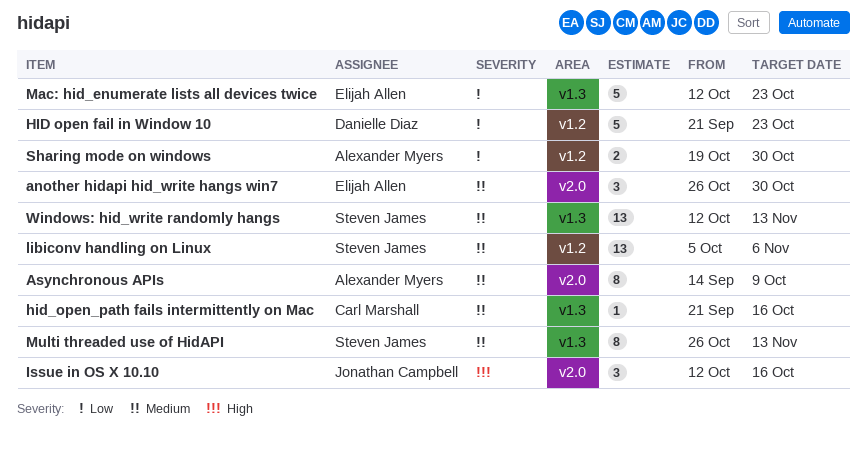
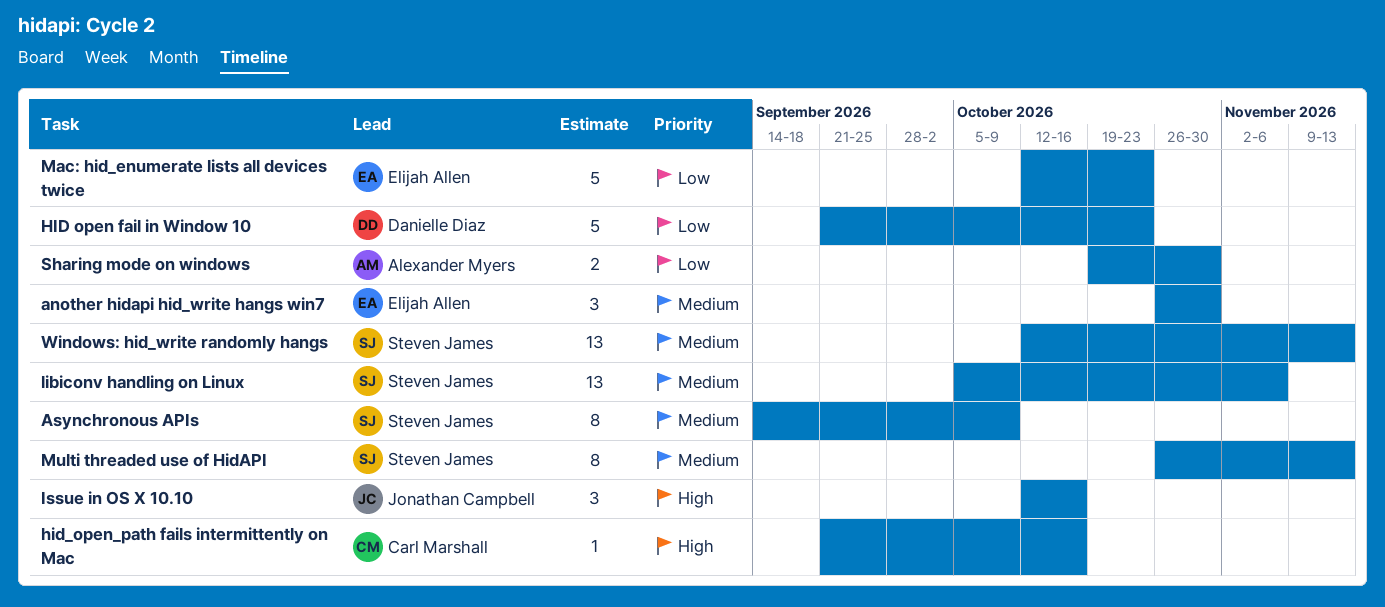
Asynchronous APIs, owner: Alexander Myers -> Steven James
hid_open_path fails intermittently on Mac, priority: Medium -> High

